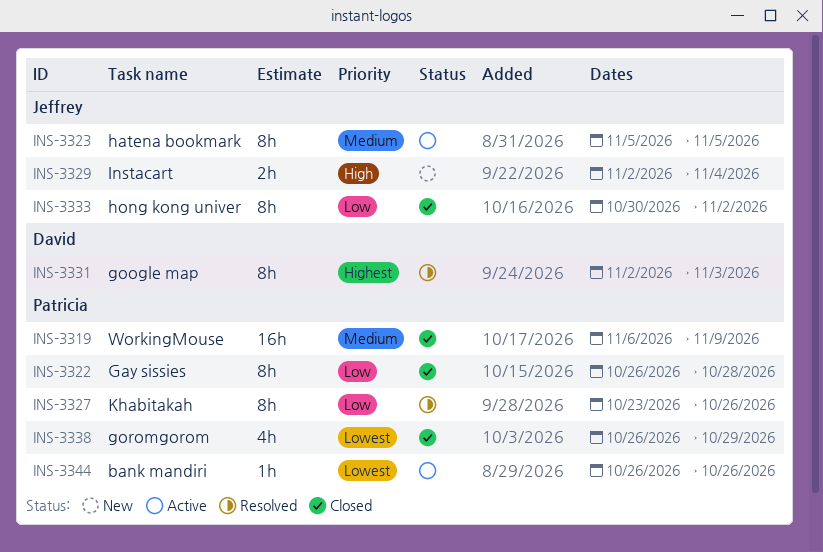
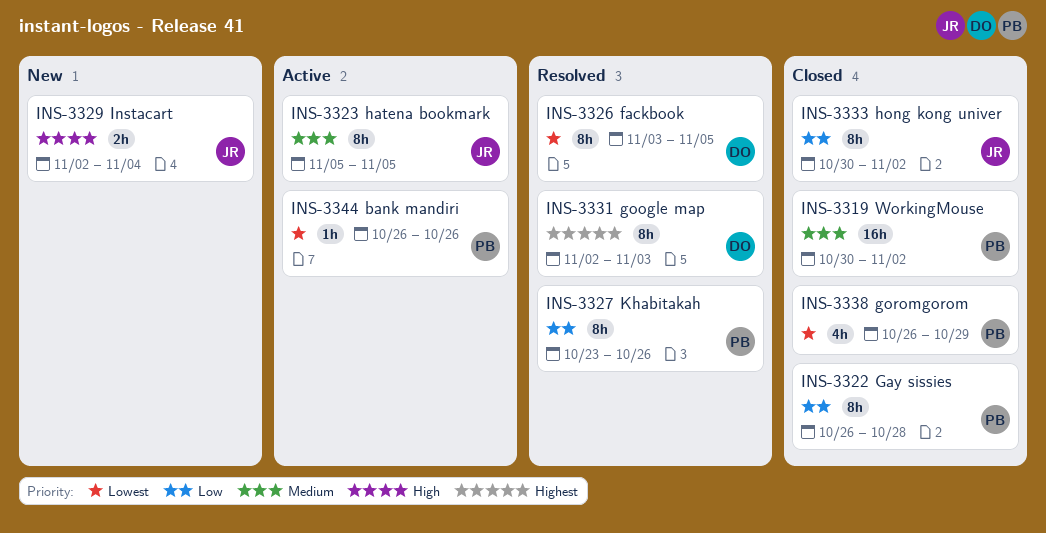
INS-3319, start: Nov 6 -> Oct 30
INS-3319, due: Nov 9 -> Nov 2
INS-3326: none -> present

